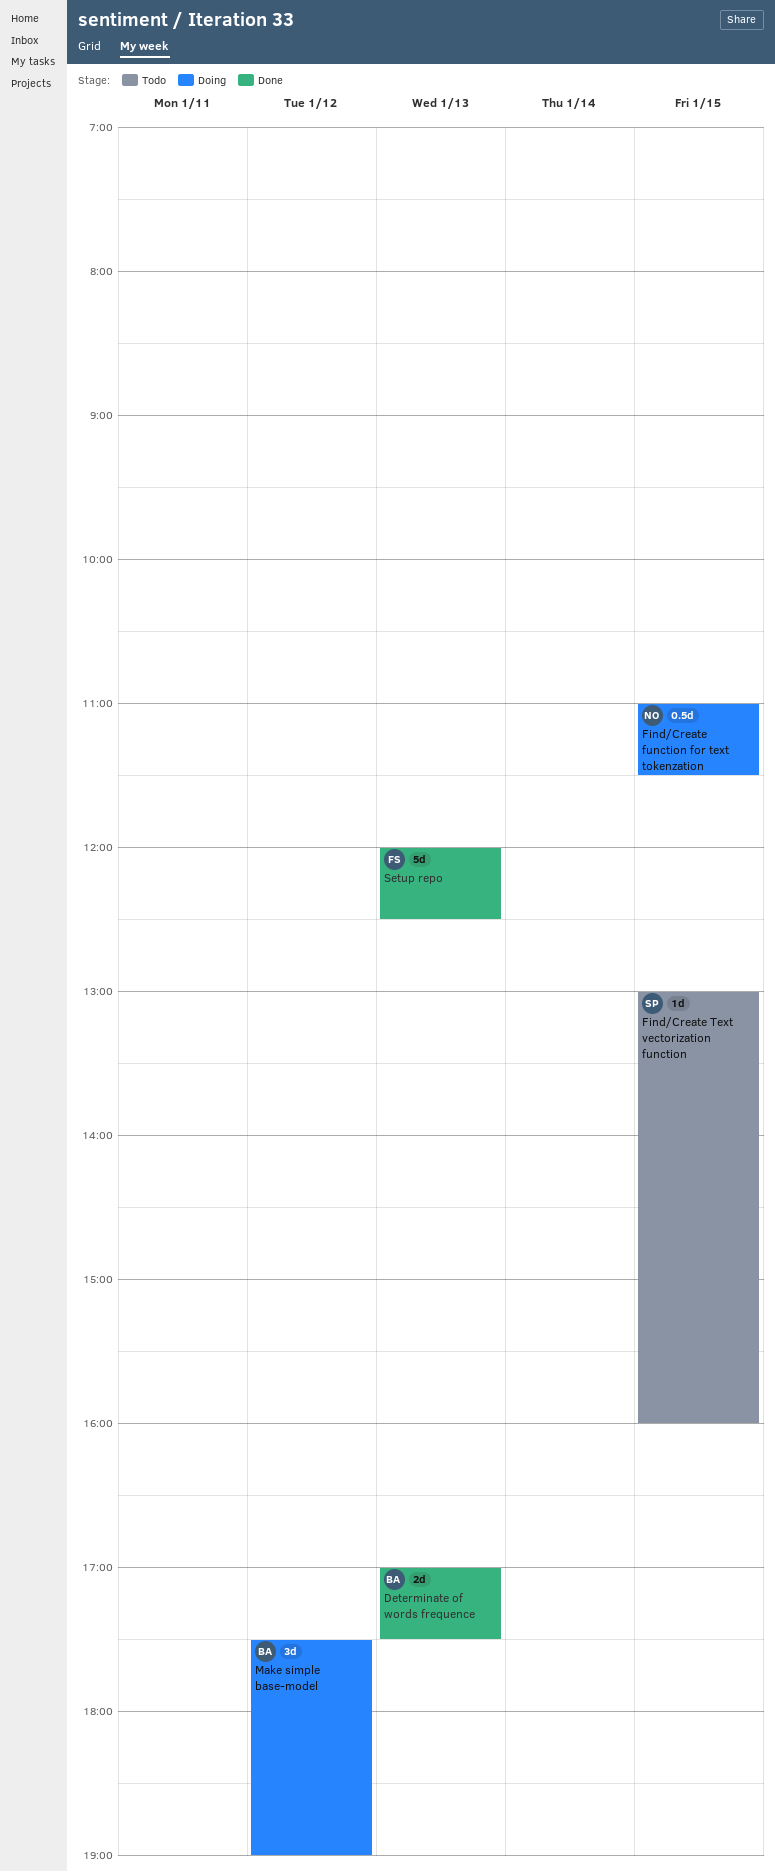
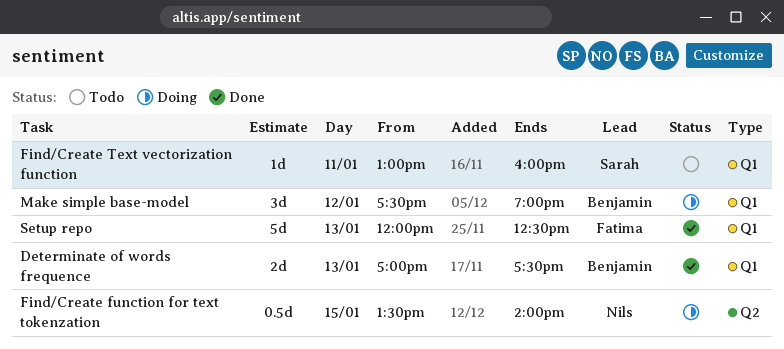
Find/Create function for text tokenzation, begins: 11:00 -> 13:30
Find/Create function for text tokenzation, ends: 11:30 -> 14:00
Find/Create Text vectorization function, day: Jan 15 -> Jan 11

